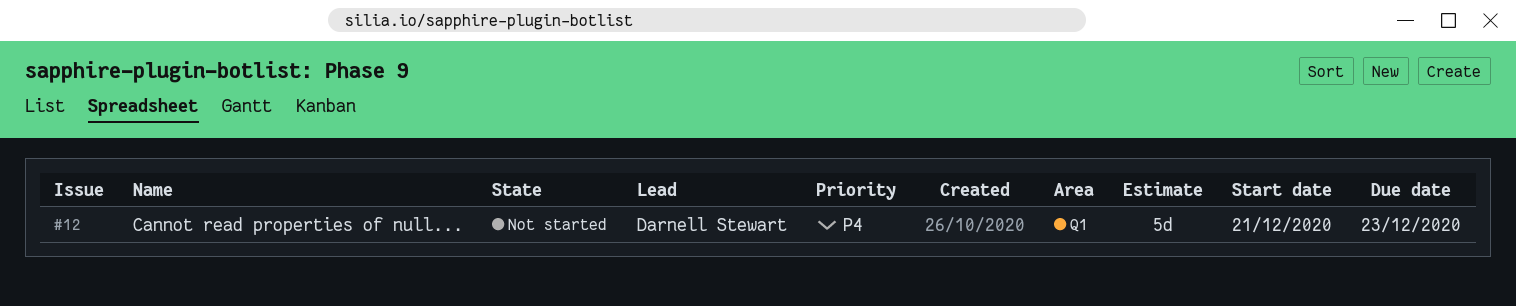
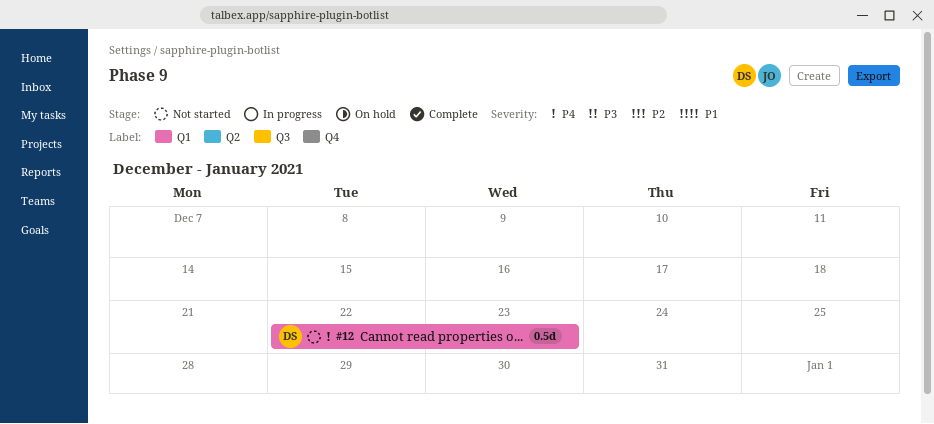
#12, estimate: 5d -> 0.5d
#12, start: Dec 21 -> Dec 22

